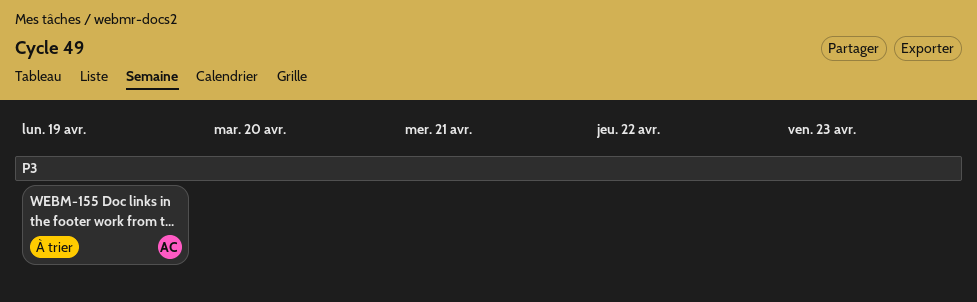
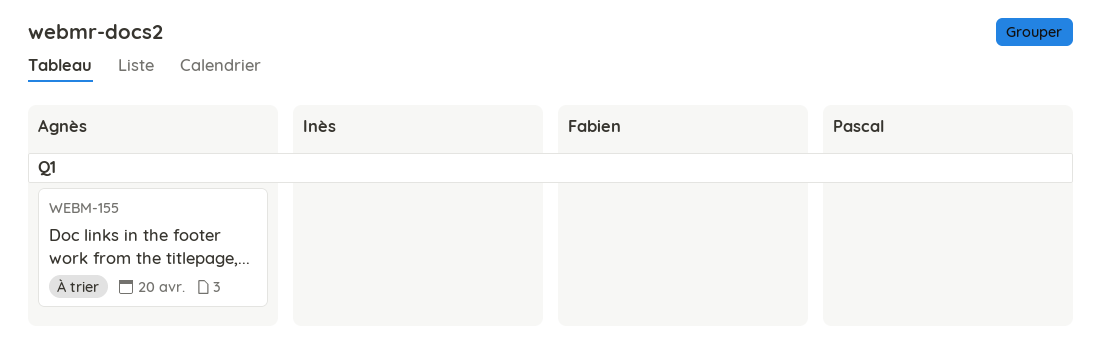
WEBM-155, due: Apr 19 -> Apr 20

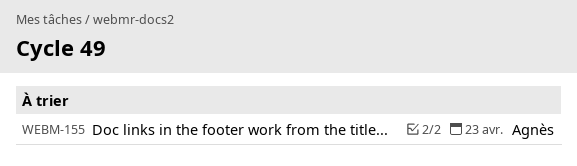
WEBM-155, due: Apr 20 -> Apr 23

